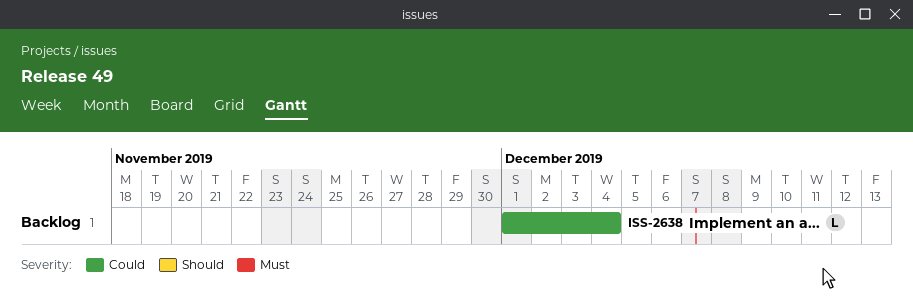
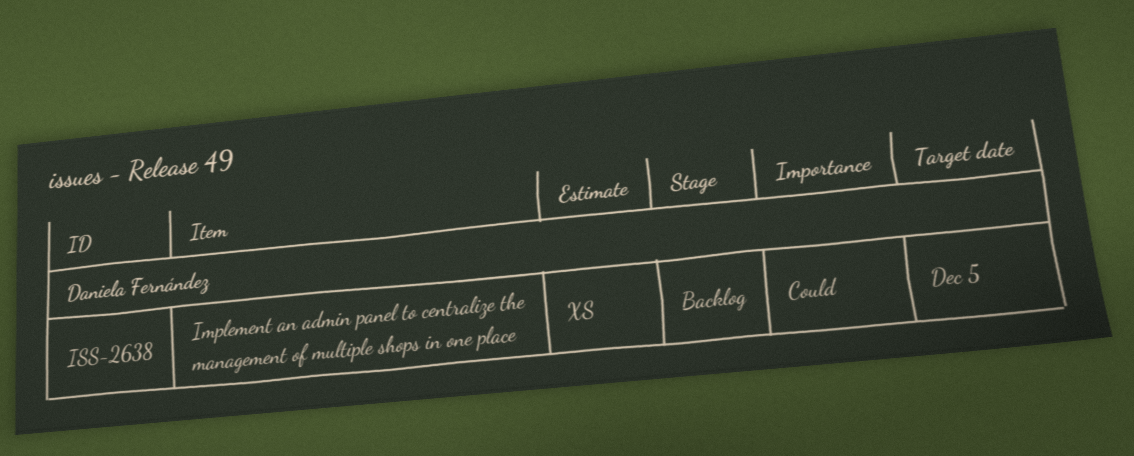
ISS-2638, estimate: L -> XS
ISS-2638, due: Dec 4 -> Dec 5

